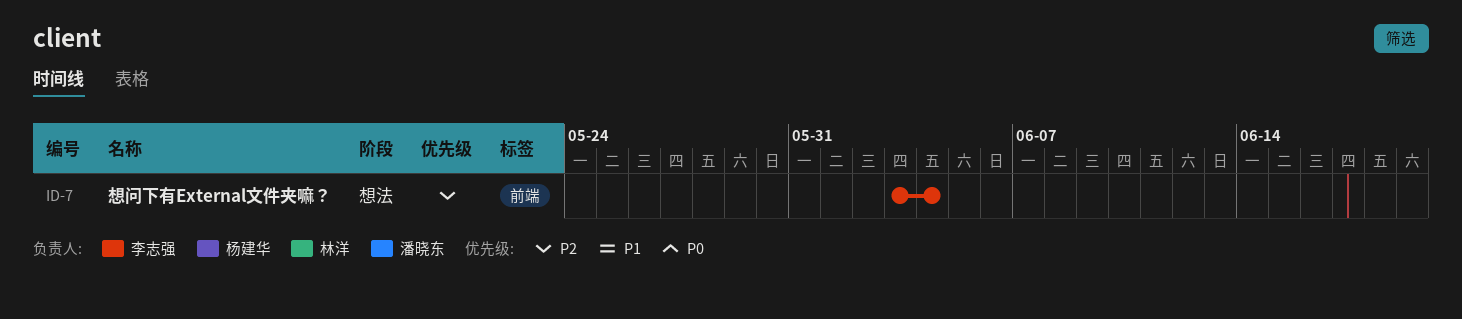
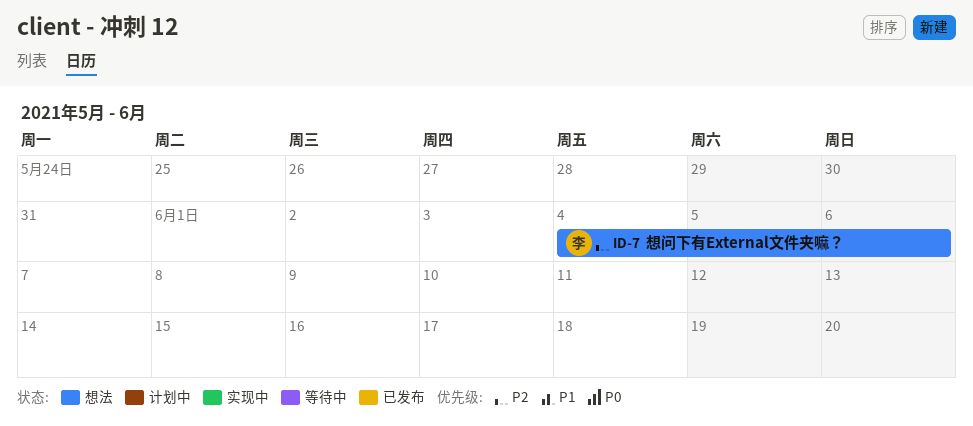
ID-7, start: Jun 3 -> Jun 4
ID-7, due: Jun 4 -> Jun 6

